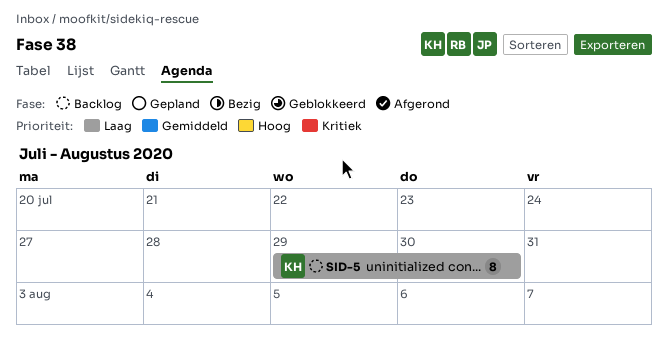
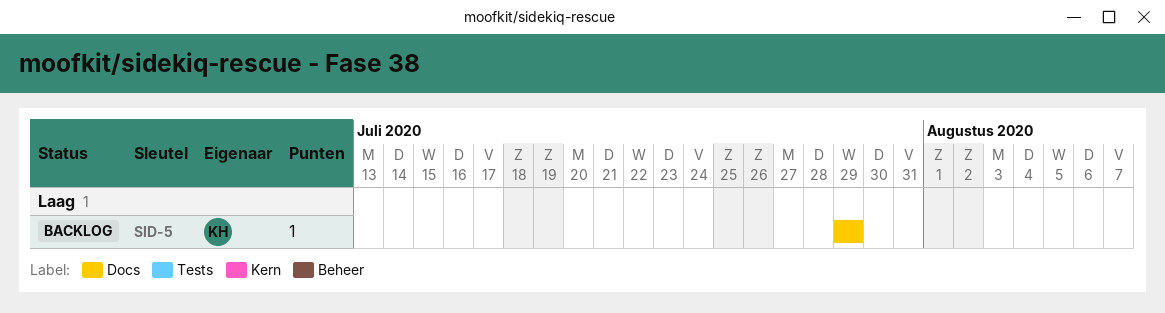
SID-5, estimate: 8 -> 1
SID-5, due: Jul 30 -> Jul 29

